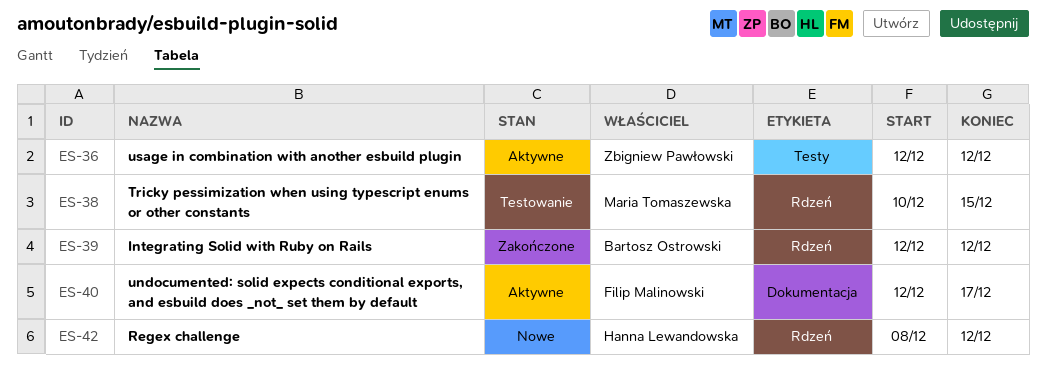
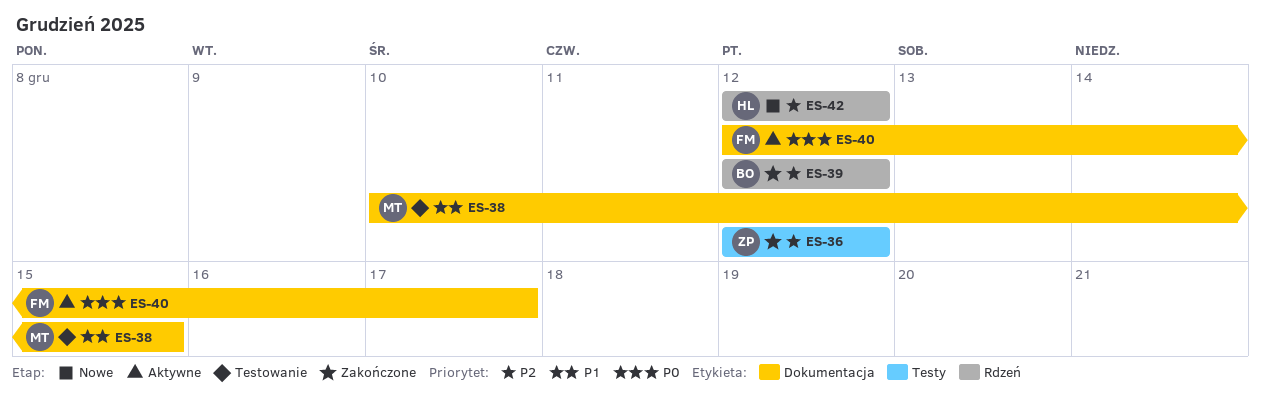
ES-36, status: Aktywne -> Zakończone
ES-38, label: Rdzeń -> Dokumentacja
ES-42, start: Dec 8 -> Dec 12

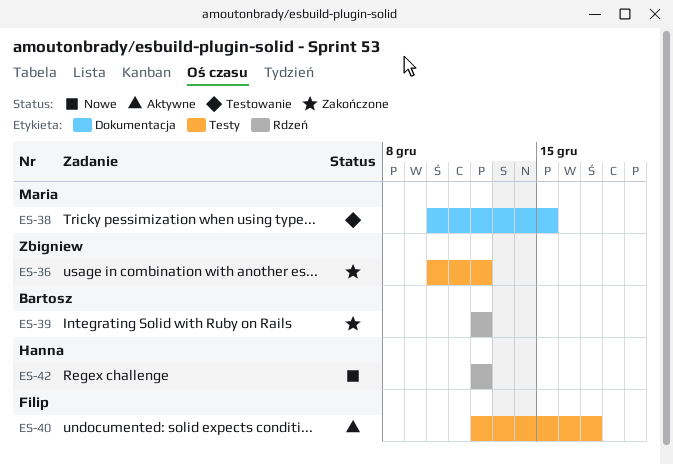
ES-36, start: Dec 12 -> Dec 10
ES-40, label: Dokumentacja -> Testy

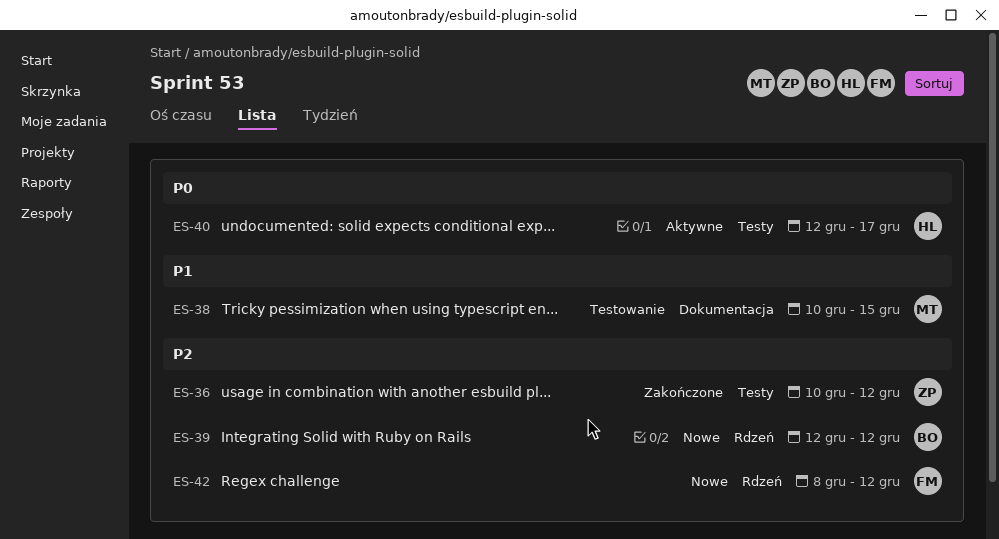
ES-39, status: Zakończone -> Nowe
ES-40, owner: Filip -> Hanna
ES-42, owner: Hanna -> Filip
ES-42, start: Dec 12 -> Dec 8

